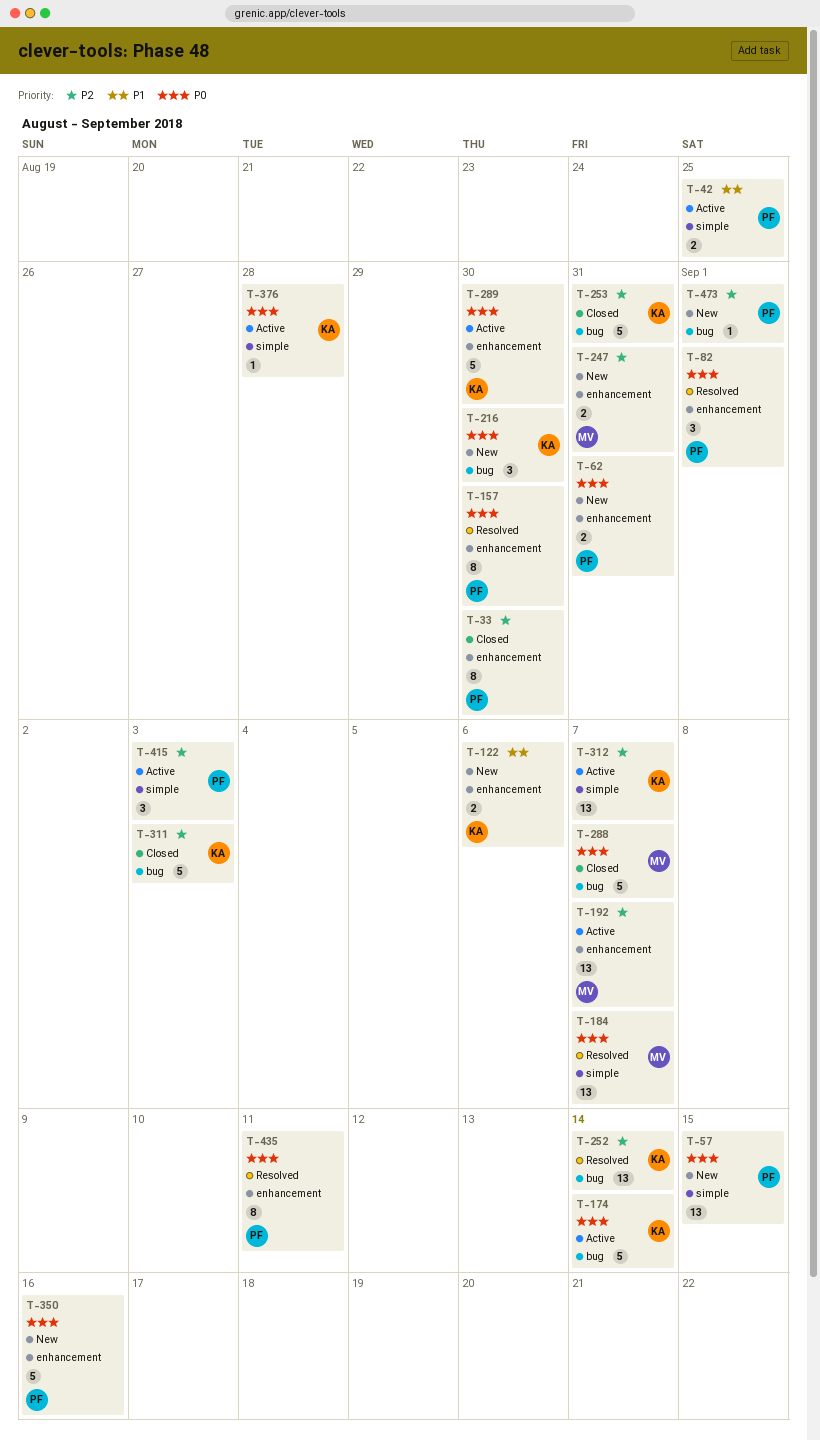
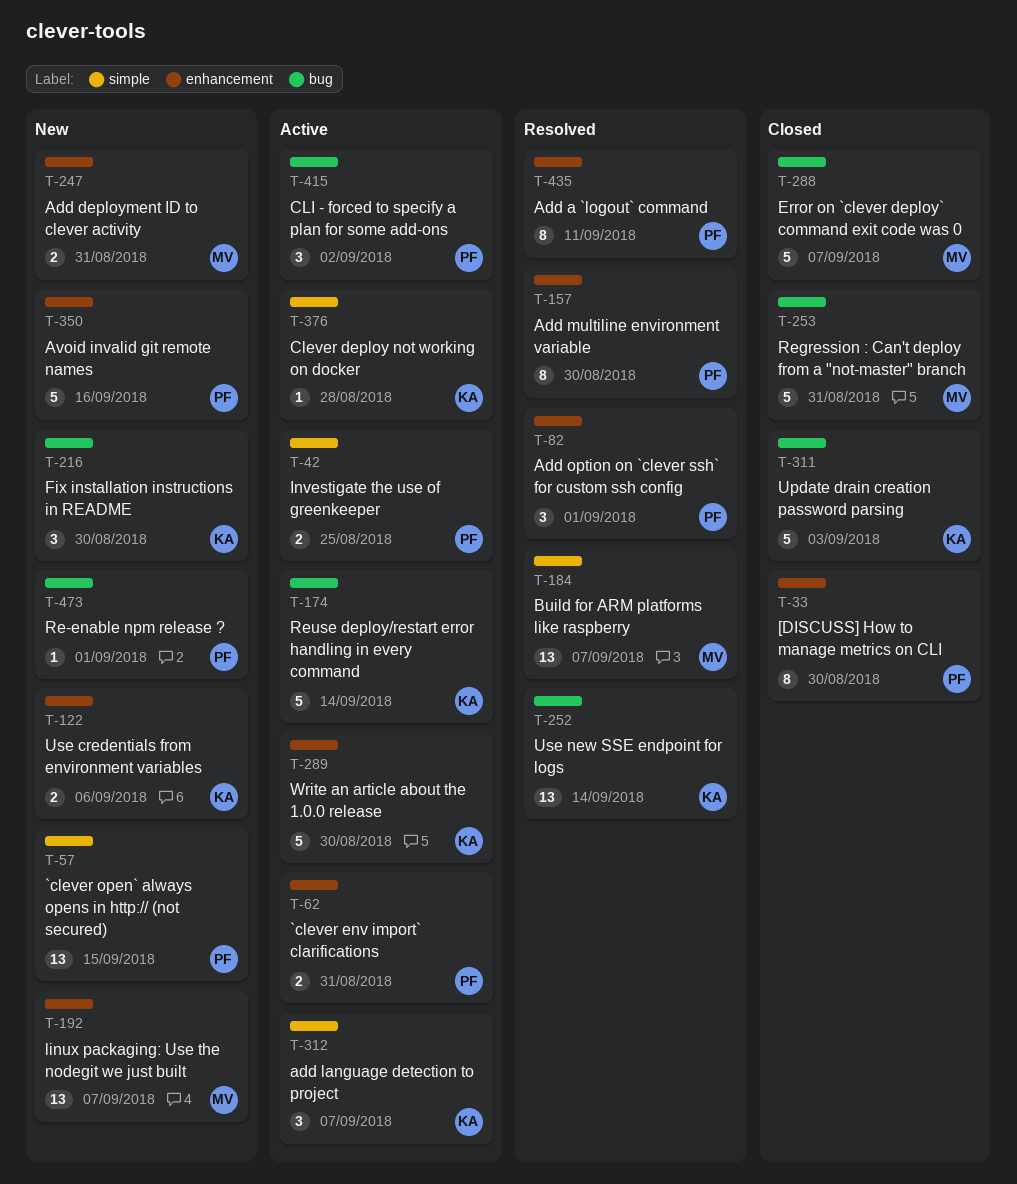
T-62, status: New -> Active
T-192, status: Active -> New
T-253, owner: KA -> MV
T-312, estimate: 13 -> 3
T-415, label: simple -> bug
T-415, due: Sep 3 -> Sep 2

